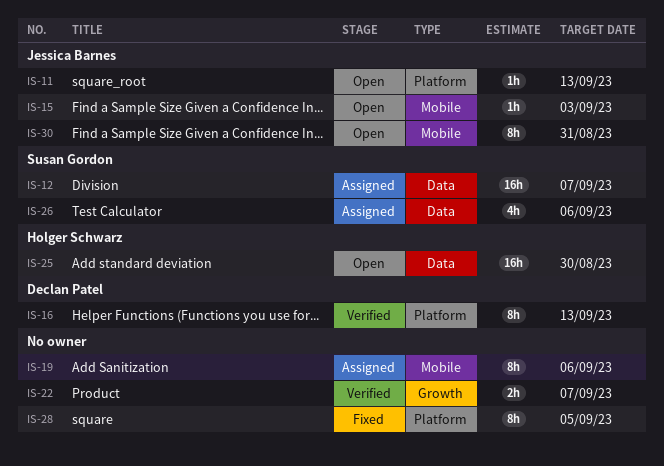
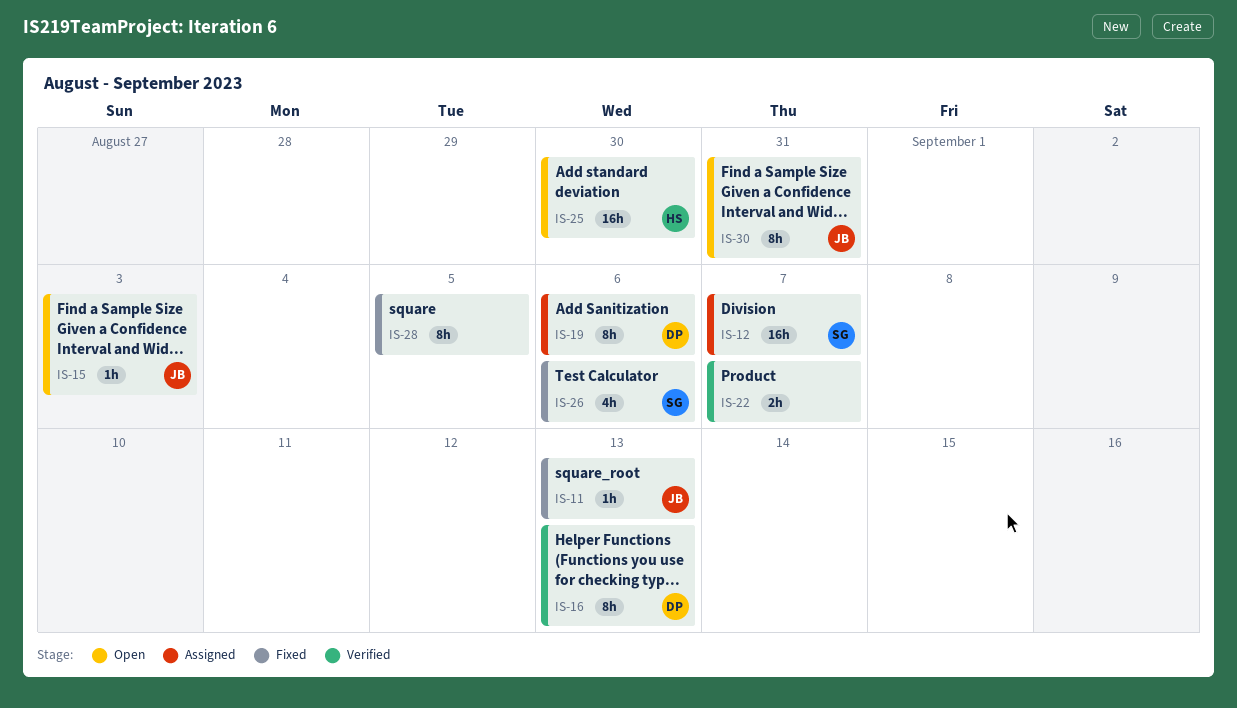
IS-11, status: Open -> Fixed
IS-19, owner: none -> Declan Patel
IS-26, status: Assigned -> Fixed

